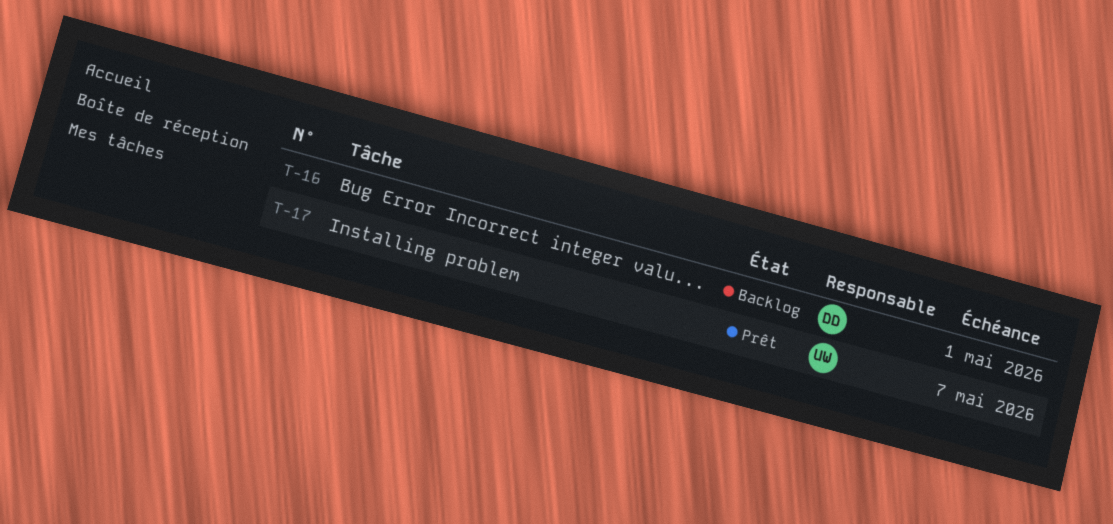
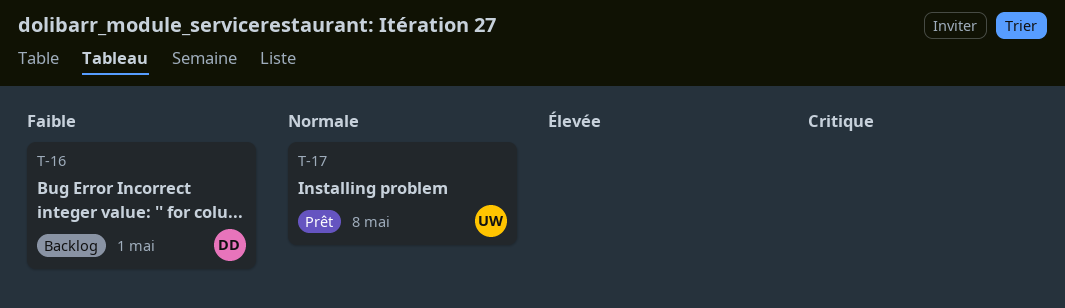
T-17, due: May 7 -> May 8

